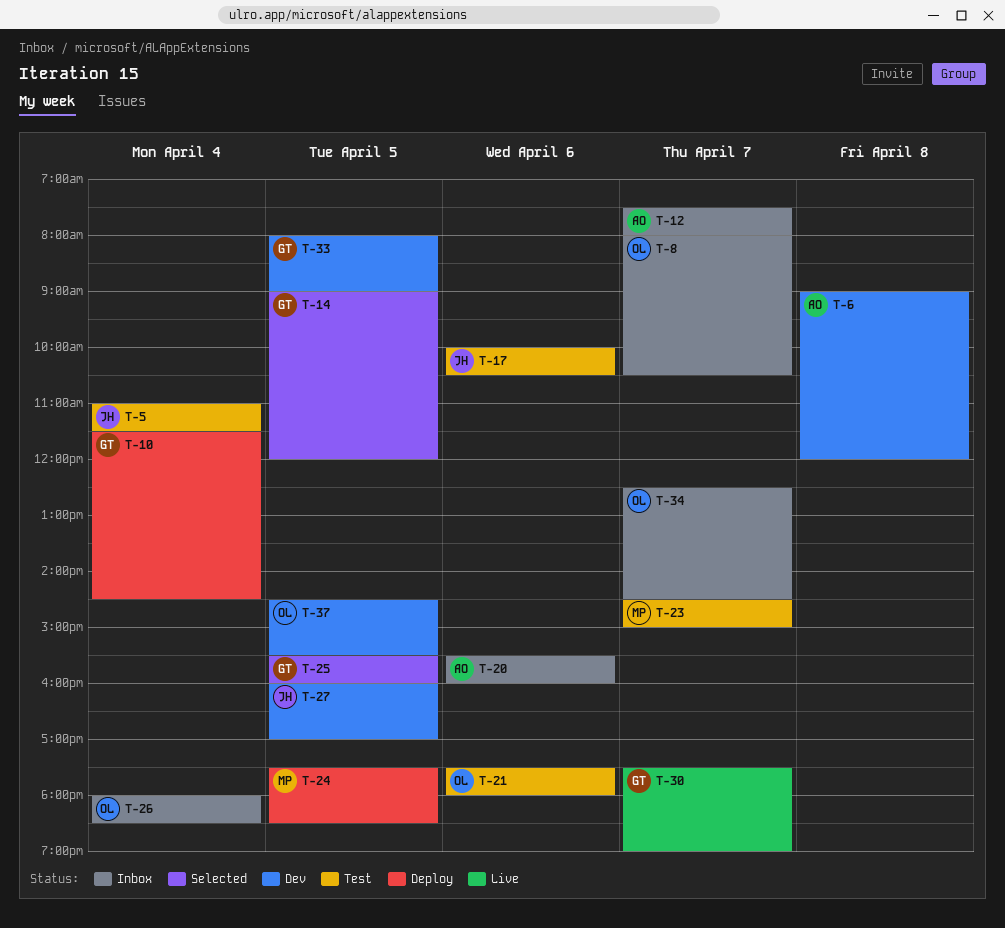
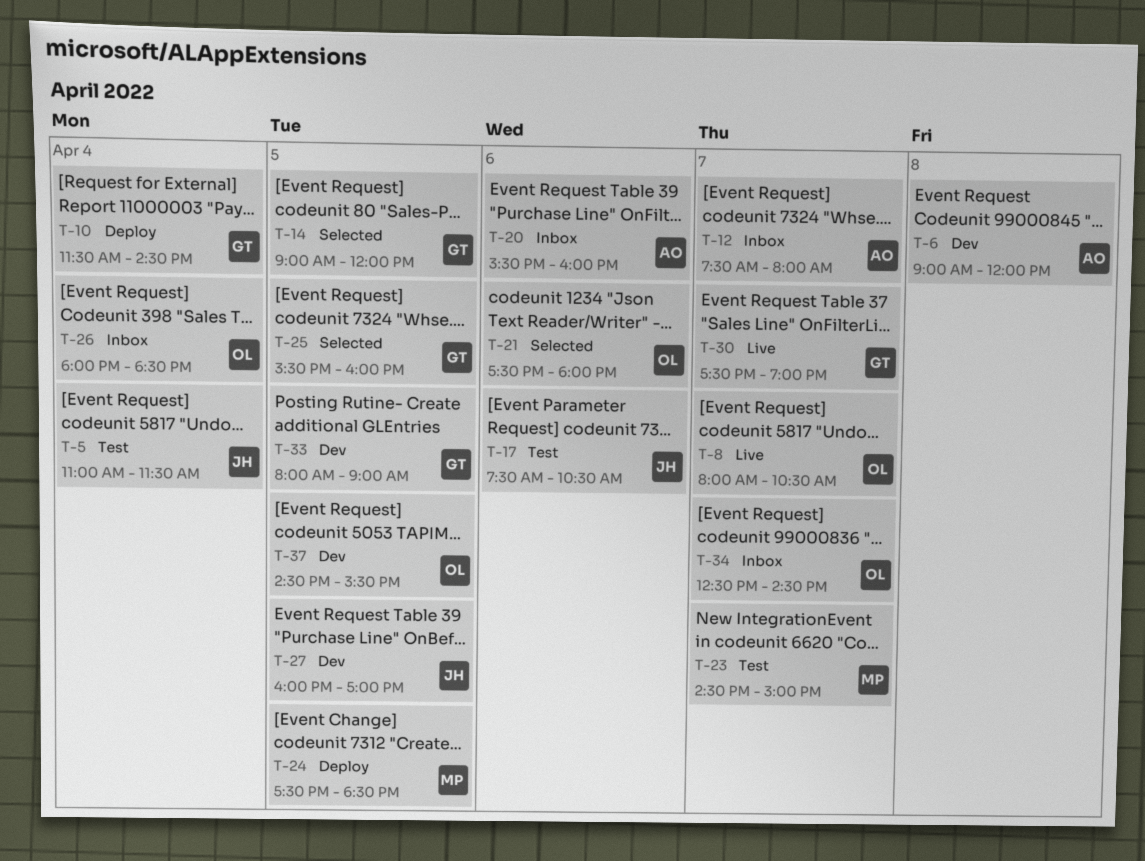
T-8, status: Inbox -> Live
T-17, begins: 10:00 -> 07:30
T-21, status: Test -> Selected

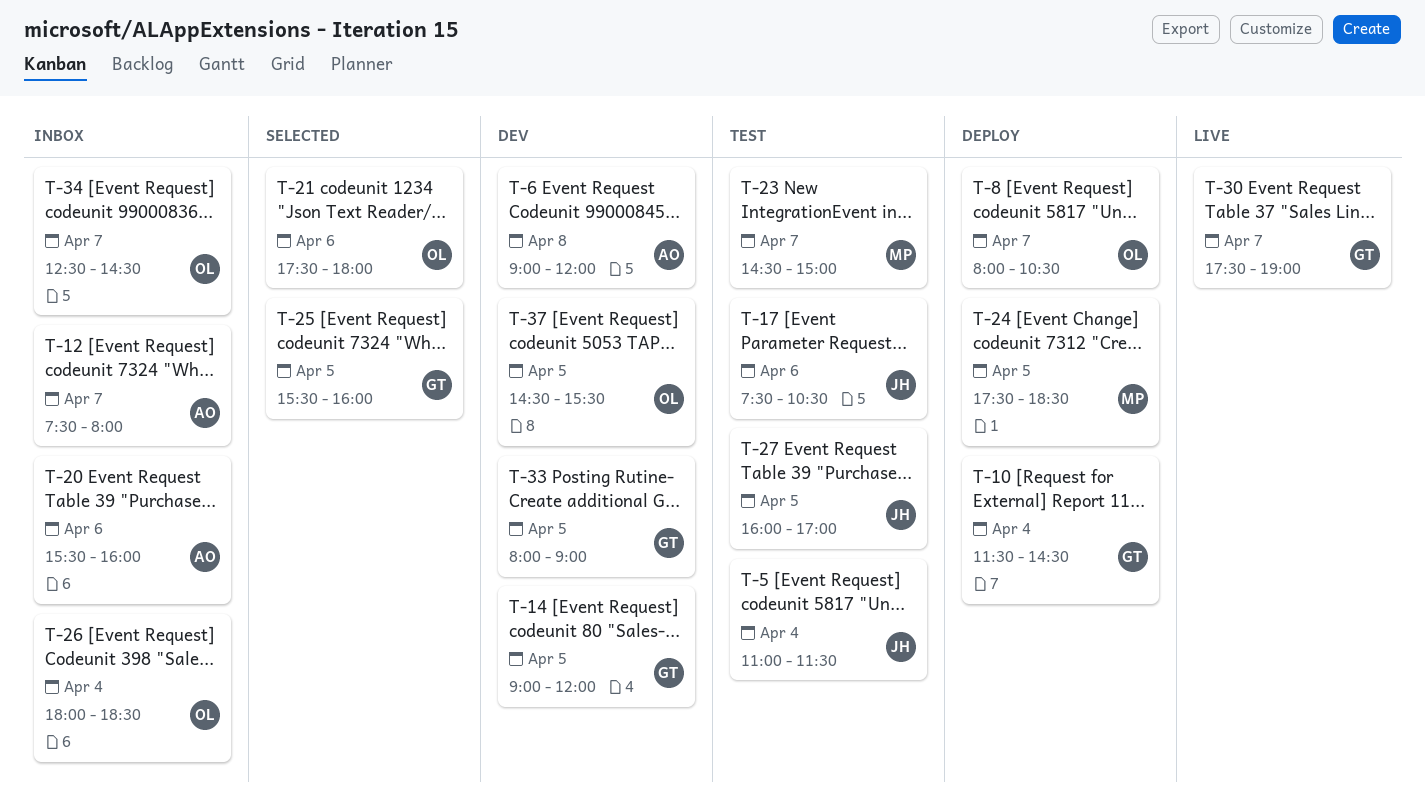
T-8, status: Live -> Deploy
T-14, status: Selected -> Dev
T-27, status: Dev -> Test

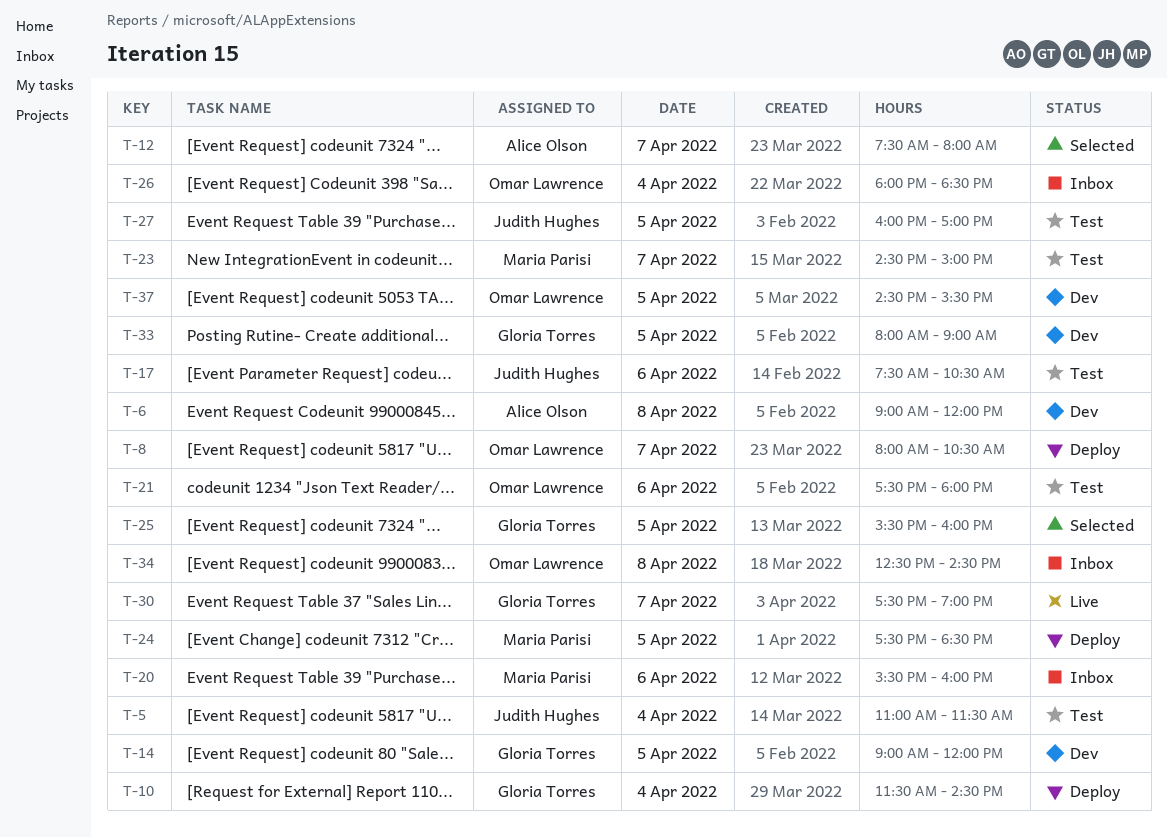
T-12, status: Inbox -> Selected
T-20, owner: Alice Olson -> Maria Parisi
T-21, status: Selected -> Test
T-34, day: Apr 7 -> Apr 8

